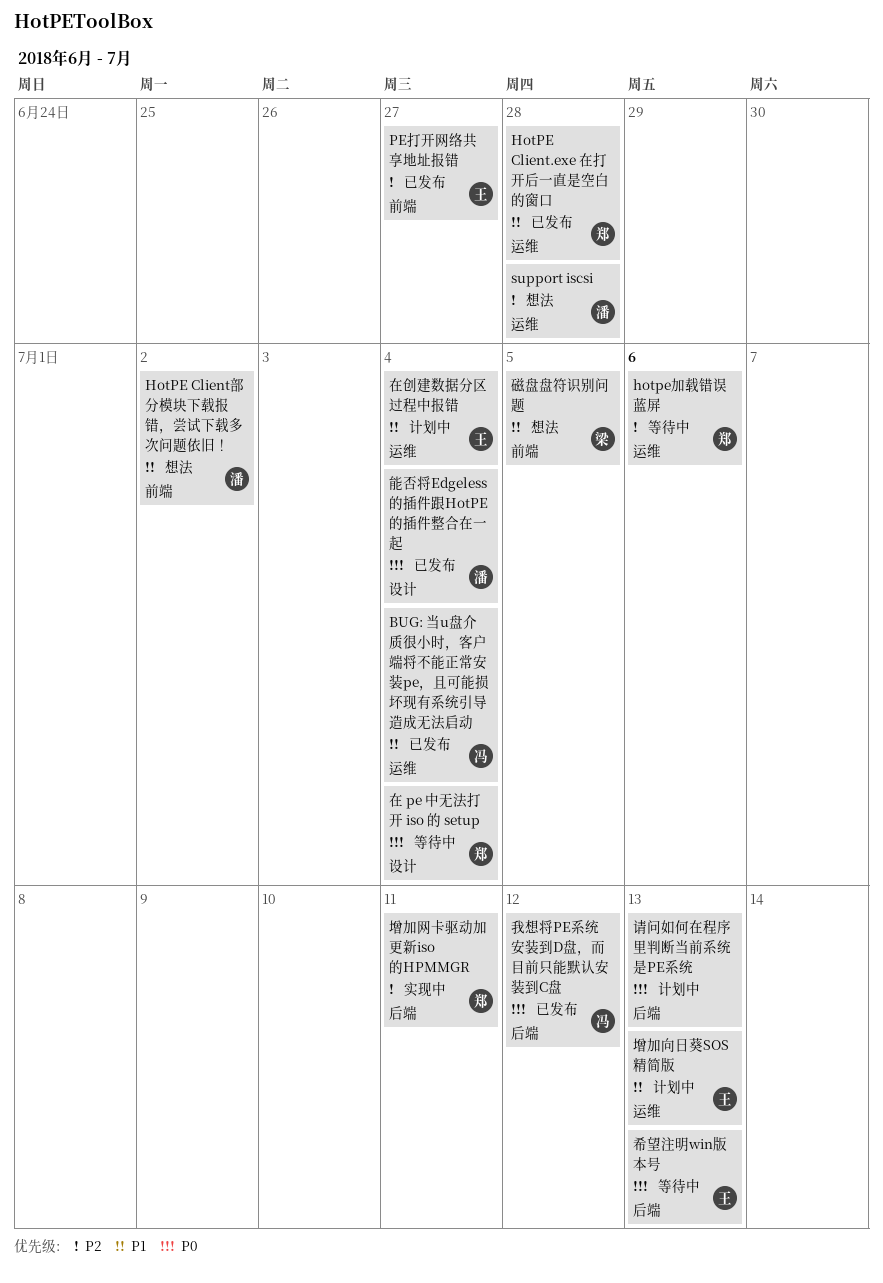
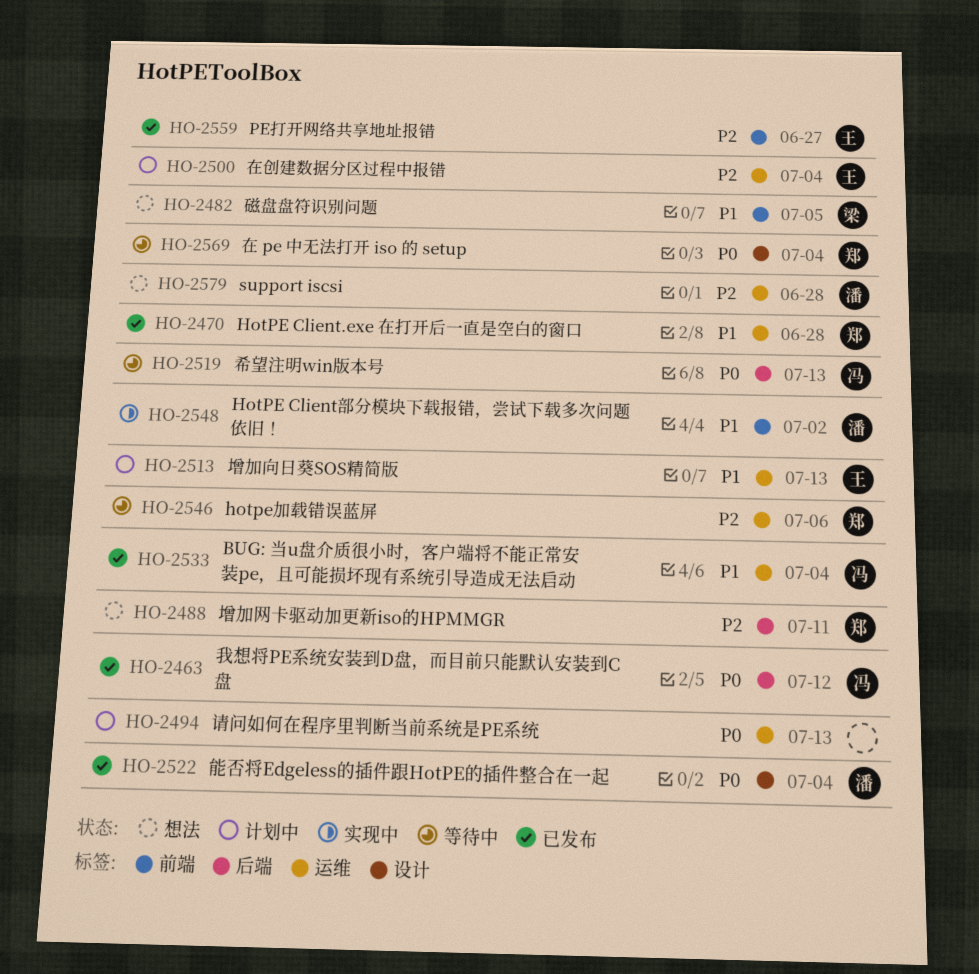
HotPE Client部分模块下载报错，尝试下载多次问题依旧！, status: 想法 -> 实现中
在创建数据分区过程中报错, priority: P1 -> P2
增加网卡驱动加更新iso的HPMMGR, status: 实现中 -> 想法
希望注明win版本号, owner: 王 -> 冯
请问如何在程序里判断当前系统是PE系统, label: 后端 -> 运维

